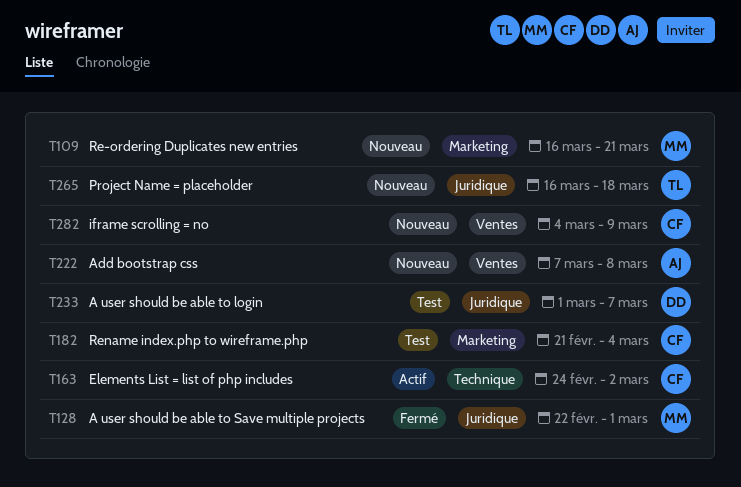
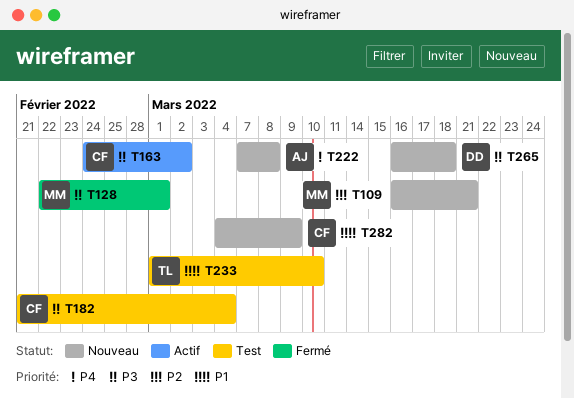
T233, owner: DD -> TL
T233, due: Mar 7 -> Mar 10
T265, owner: TL -> DD

